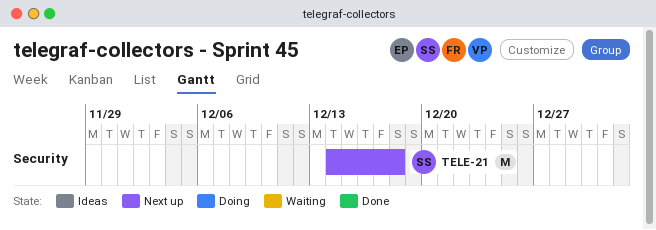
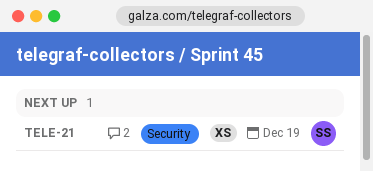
TELE-21, estimate: M -> XS
TELE-21, due: Dec 18 -> Dec 19

